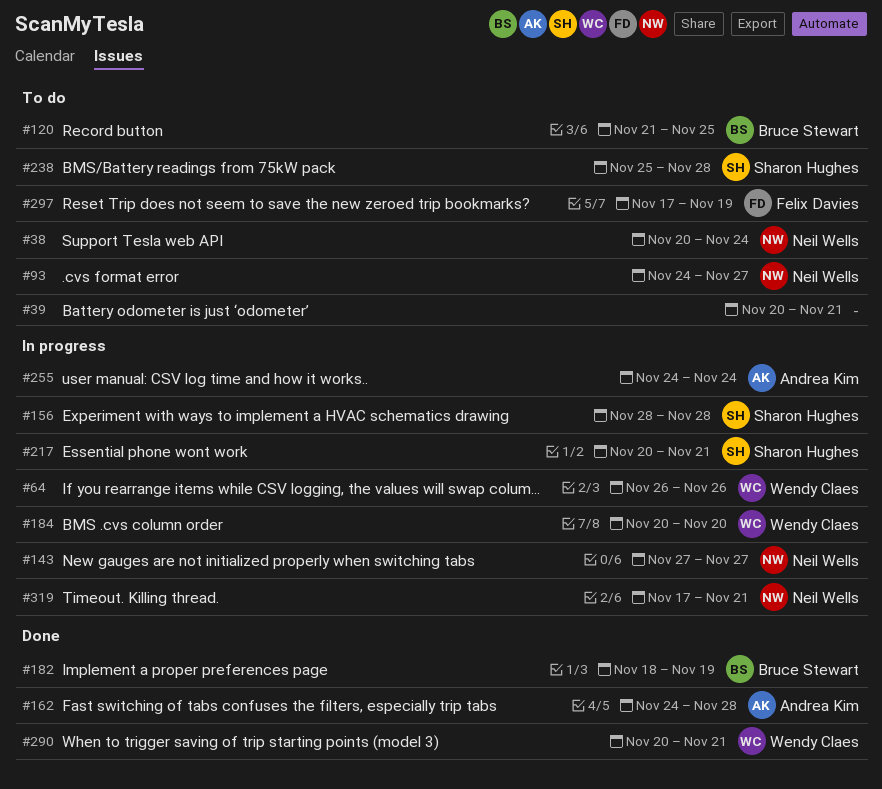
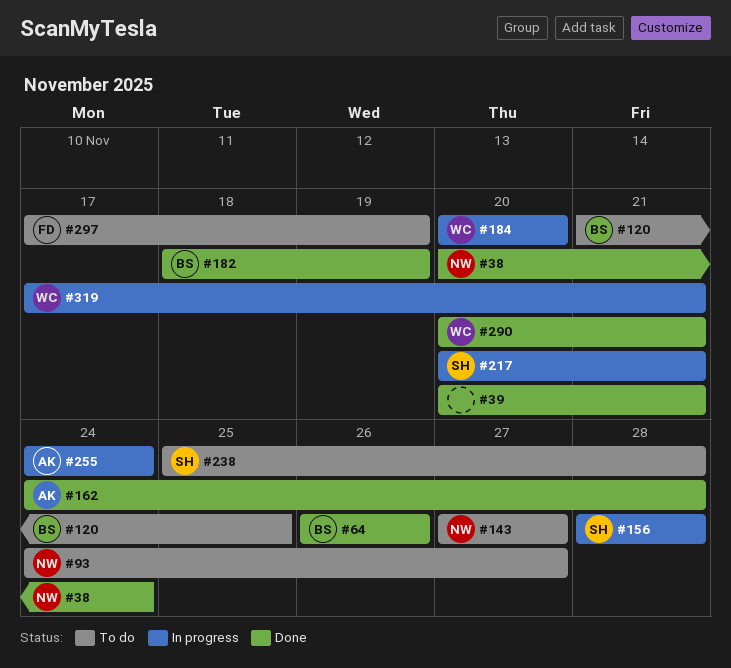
#38, status: To do -> Done
#39, status: To do -> Done
#64, status: In progress -> Done
#64, owner: Wendy Claes -> Bruce Stewart
#143, status: In progress -> To do
#319, owner: Neil Wells -> Wendy Claes

